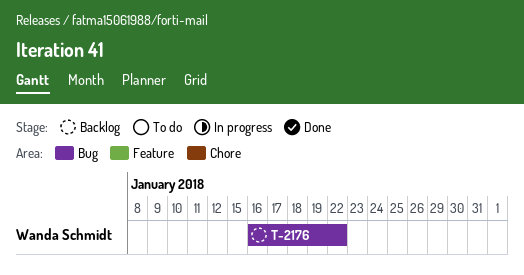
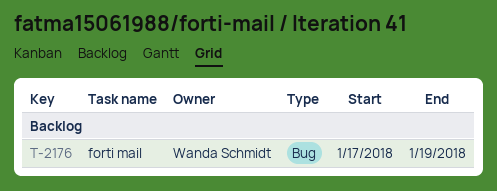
T-2176, start: Jan 16 -> Jan 17
T-2176, due: Jan 22 -> Jan 19

